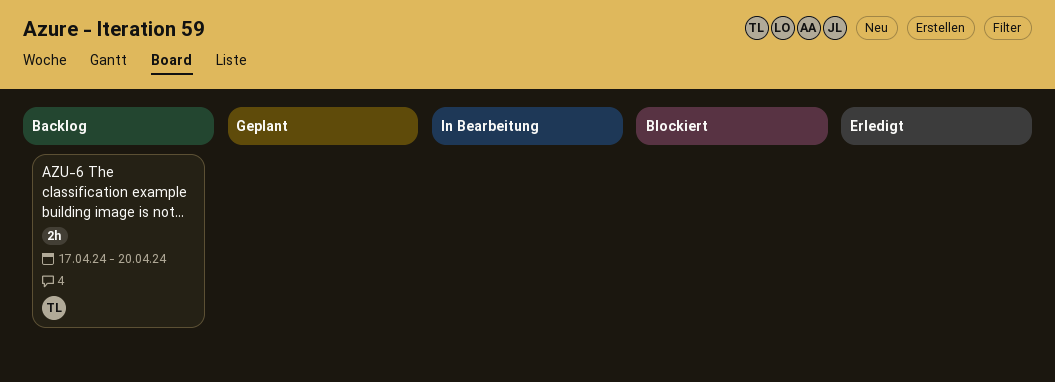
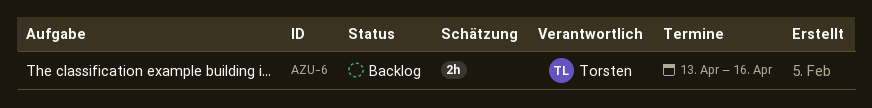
AZU-6, start: Apr 17 -> Apr 13
AZU-6, due: Apr 20 -> Apr 16

